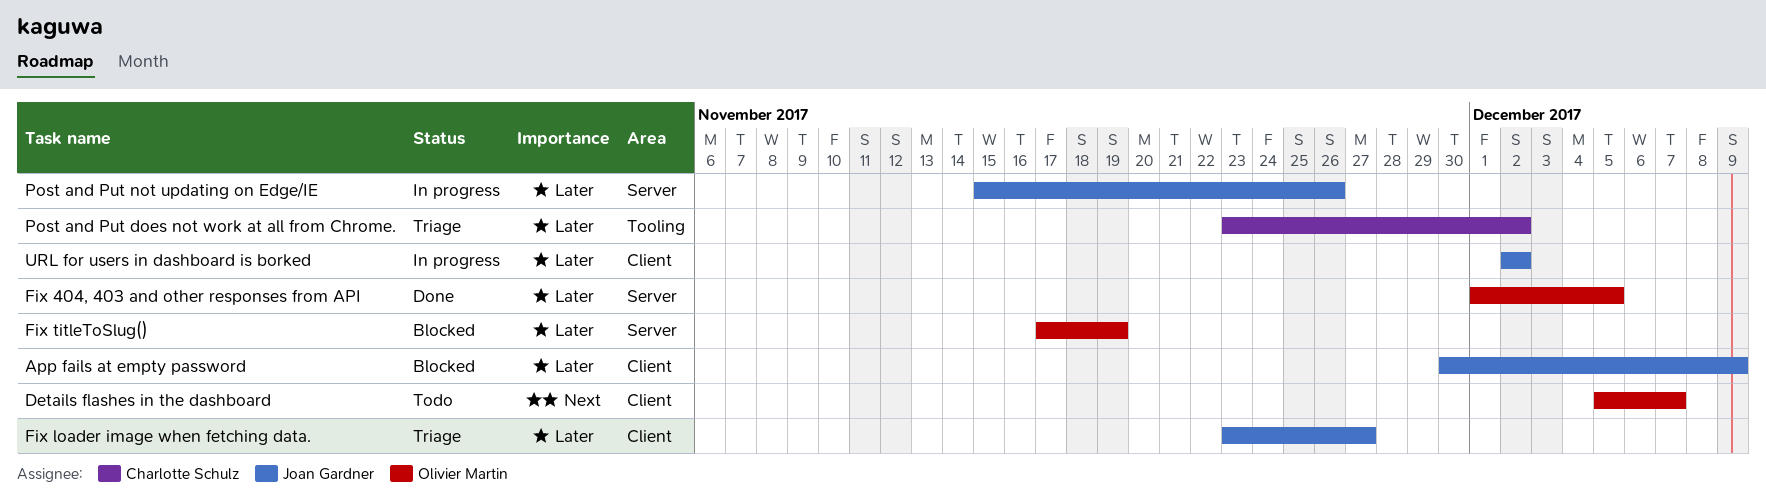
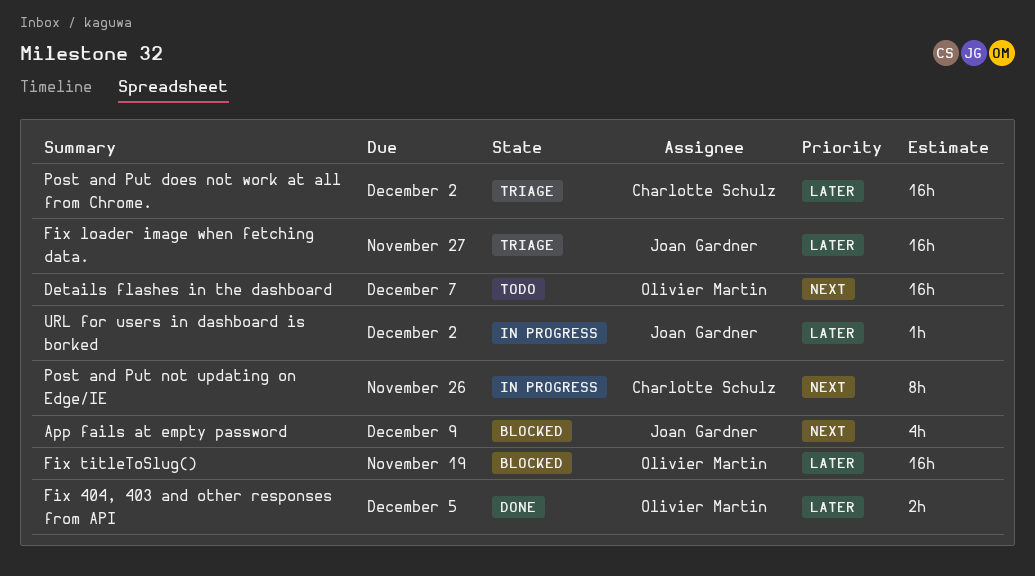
App fails at empty password, priority: Later -> Next
Post and Put not updating on Edge/IE, owner: Joan Gardner -> Charlotte Schulz
Post and Put not updating on Edge/IE, priority: Later -> Next

